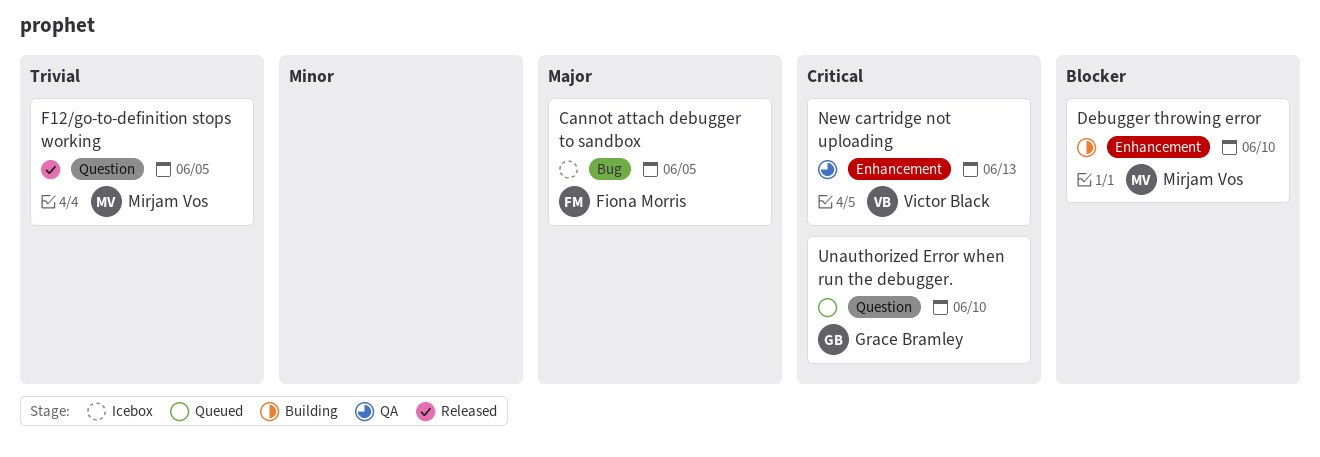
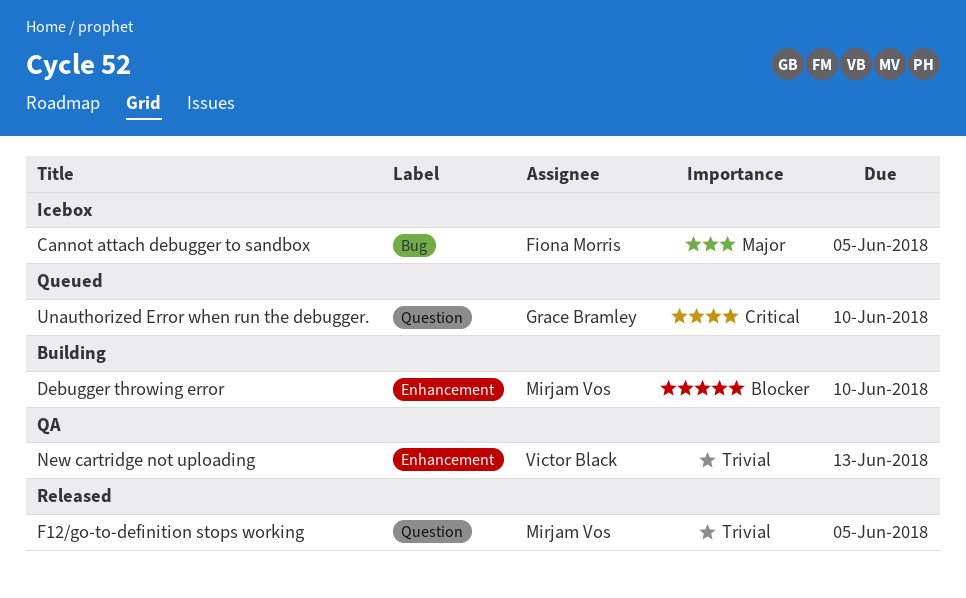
New cartridge not uploading, priority: Critical -> Trivial

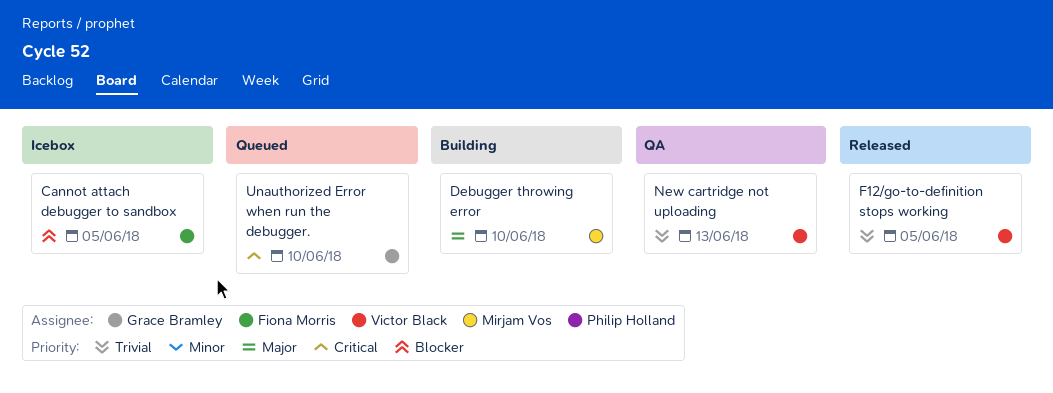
Cannot attach debugger to sandbox, priority: Major -> Blocker
Debugger throwing error, priority: Blocker -> Major
F12/go-to-definition stops working, owner: Mirjam Vos -> Victor Black

